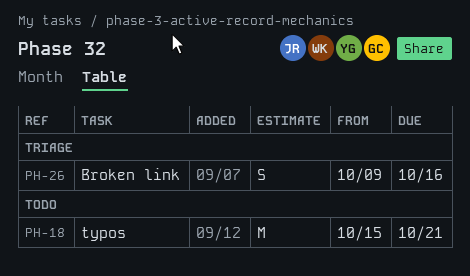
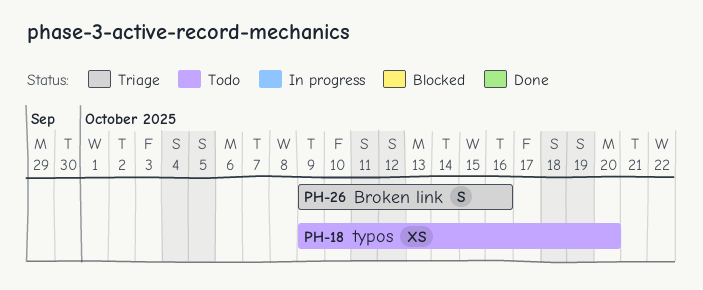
PH-18, estimate: M -> XS
PH-18, start: Oct 15 -> Oct 9
PH-18, due: Oct 21 -> Oct 20

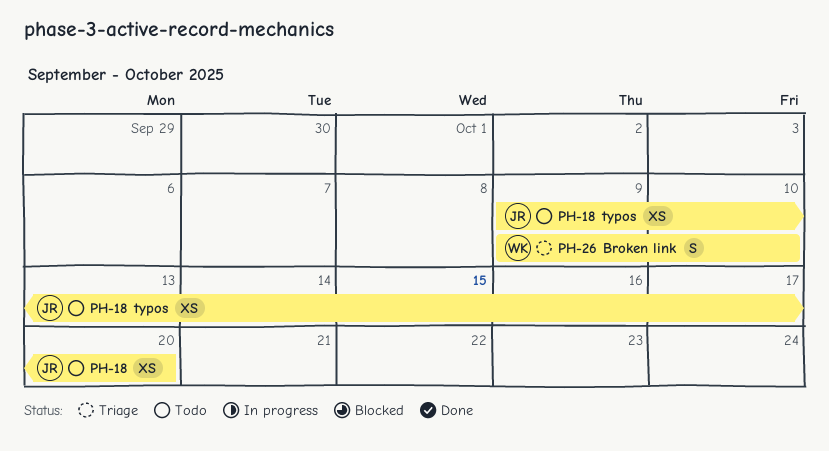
PH-26, due: Oct 16 -> Oct 10

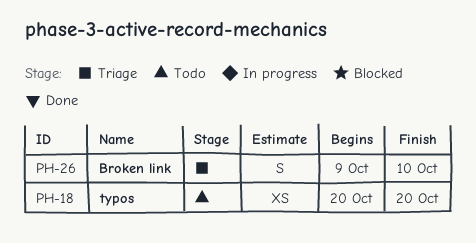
PH-18, start: Oct 9 -> Oct 20

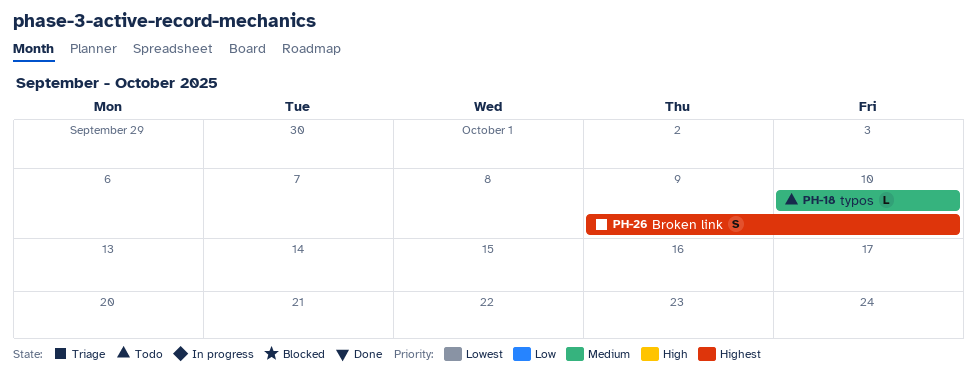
PH-18, estimate: XS -> L
PH-18, start: Oct 20 -> Oct 10
PH-18, due: Oct 20 -> Oct 10

